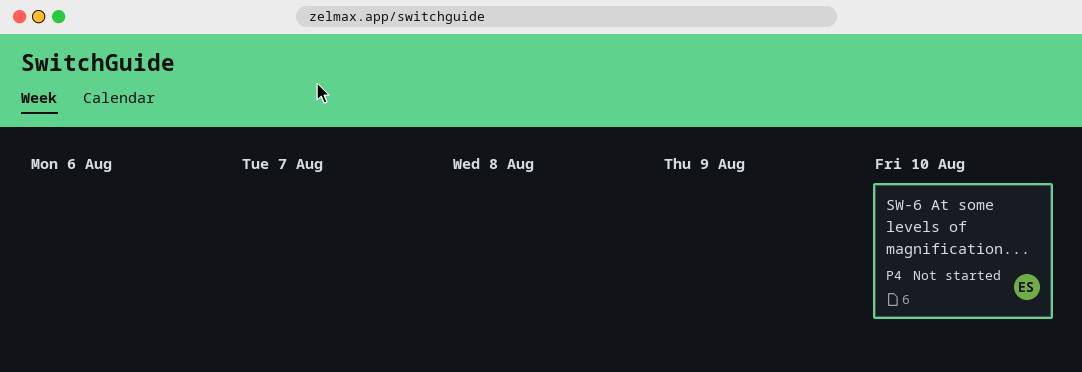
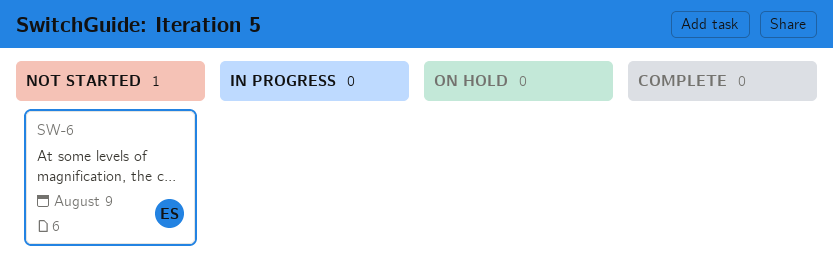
SW-6, due: Aug 10 -> Aug 9

